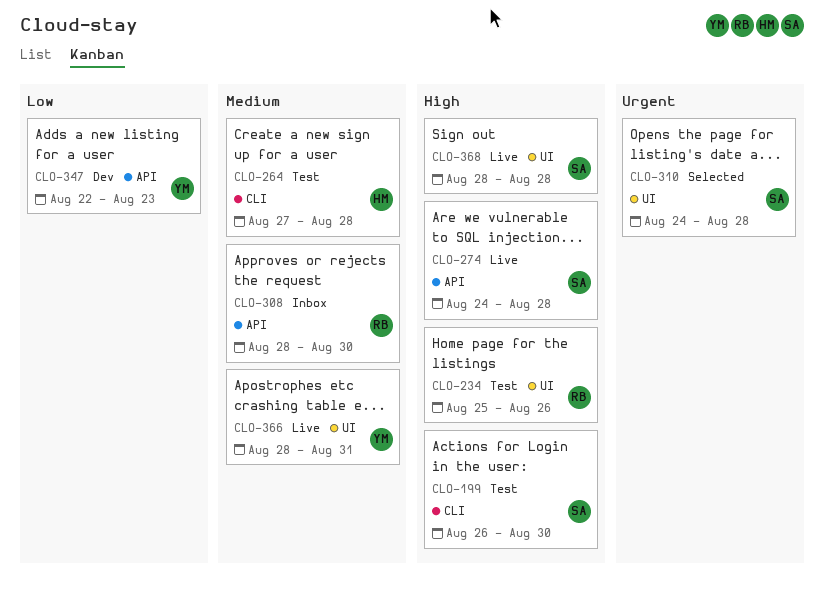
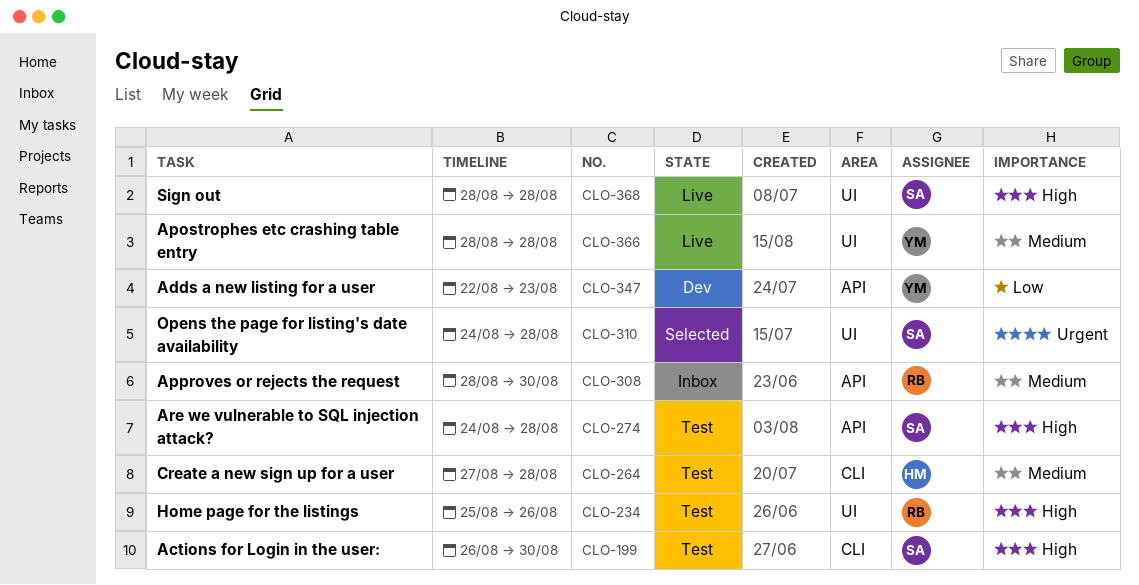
CLO-274, status: Live -> Test
CLO-366, due: Aug 31 -> Aug 28

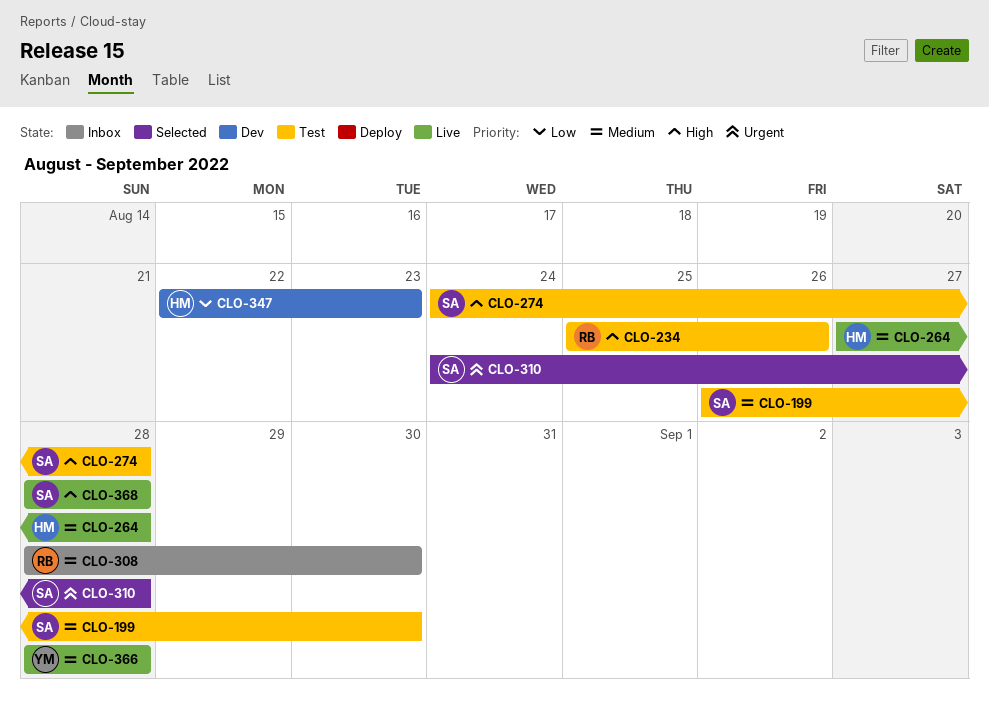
CLO-199, priority: High -> Medium
CLO-264, status: Test -> Live
CLO-347, owner: YM -> HM

